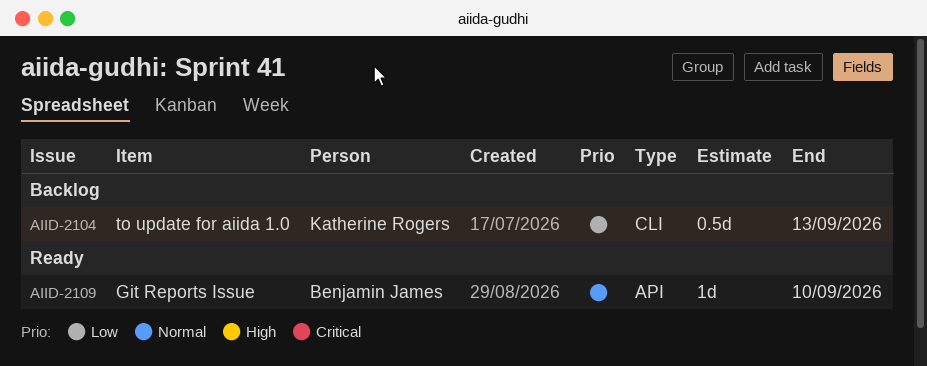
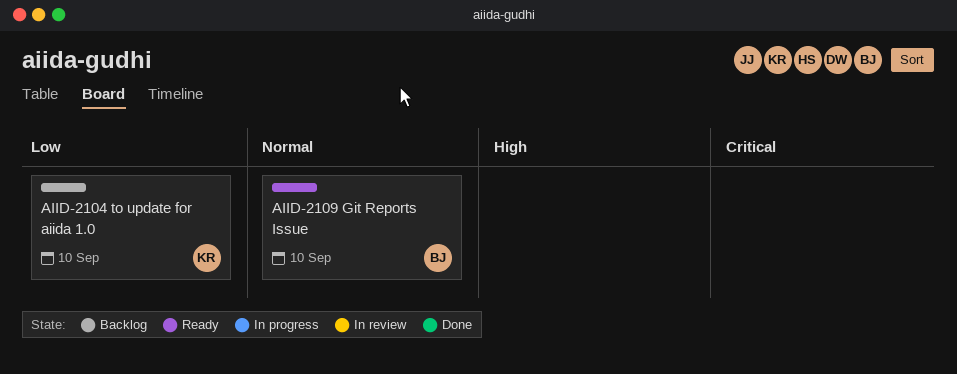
AIID-2104, due: Sep 13 -> Sep 10

